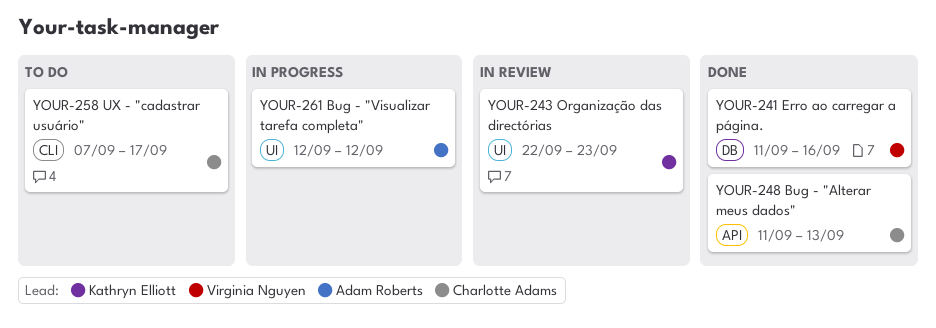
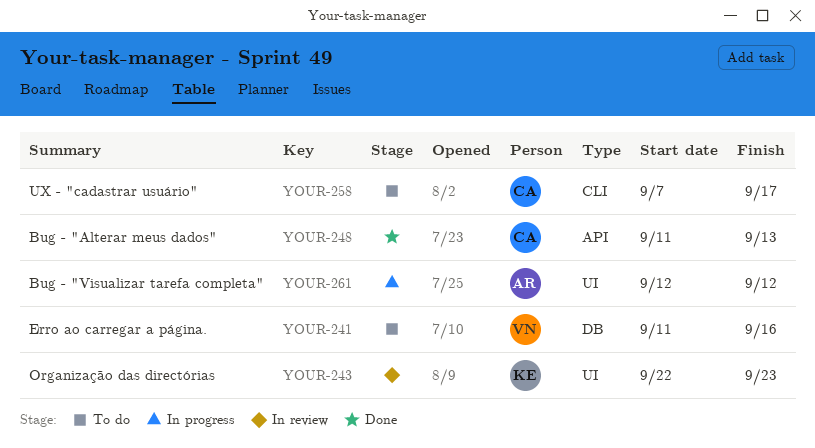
YOUR-241, status: Done -> To do

